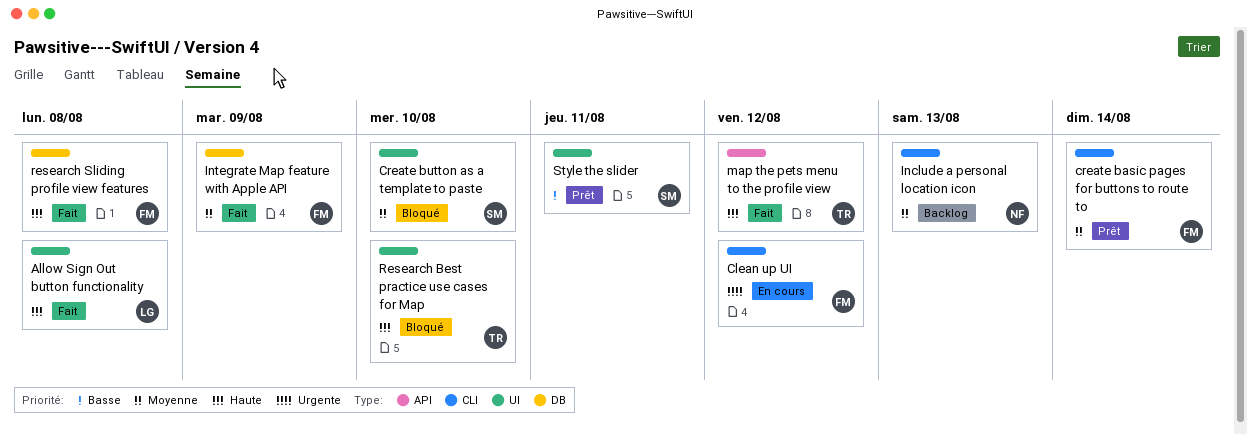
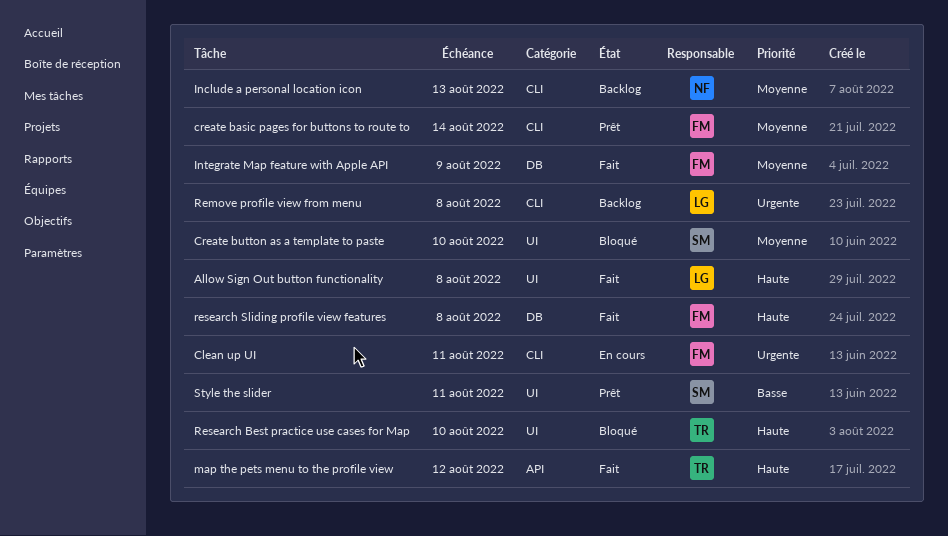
Clean up UI, due: Aug 12 -> Aug 11
Remove profile view from menu: none -> present

